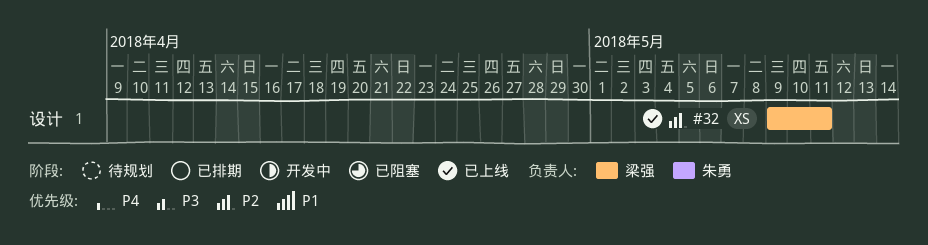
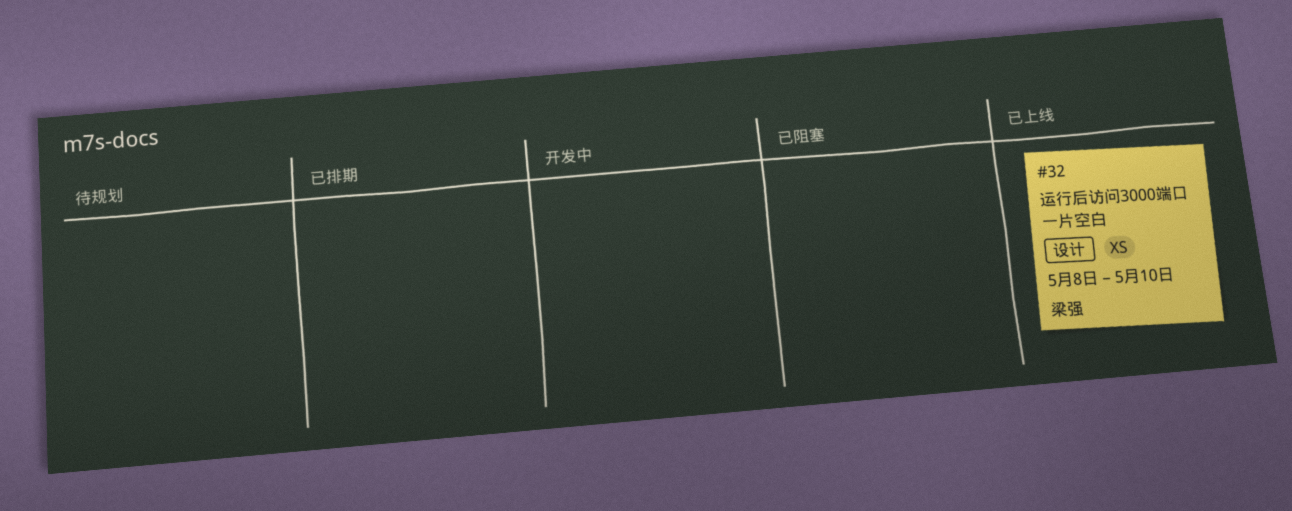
#32, start: May 9 -> May 8
#32, due: May 11 -> May 10

